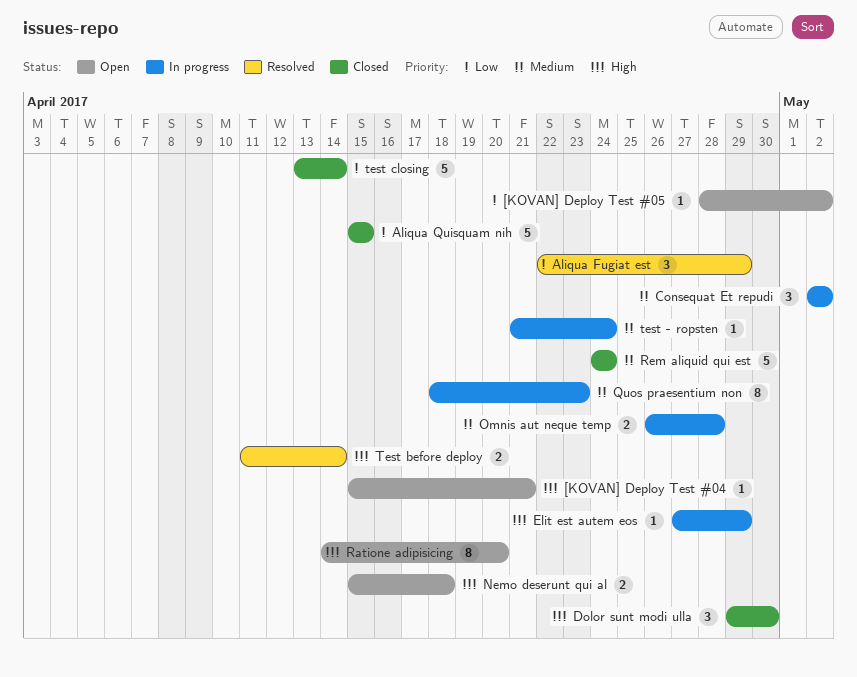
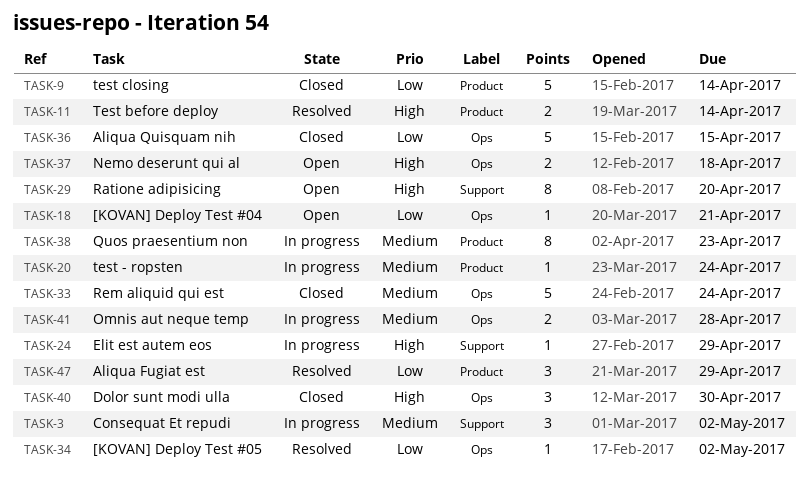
[KOVAN] Deploy Test #04, priority: High -> Low
[KOVAN] Deploy Test #05, status: Open -> Resolved

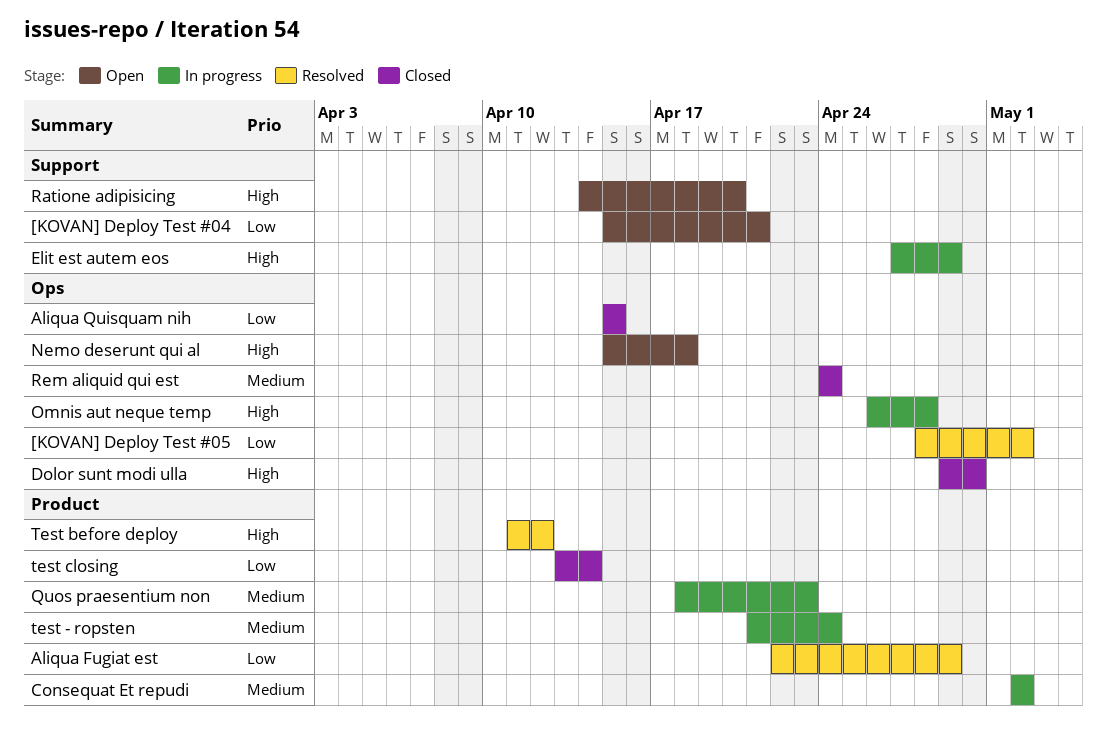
[KOVAN] Deploy Test #04, label: Ops -> Support
Consequat Et repudi, label: Support -> Product
Omnis aut neque temp, priority: Medium -> High
Test before deploy, due: Apr 14 -> Apr 12

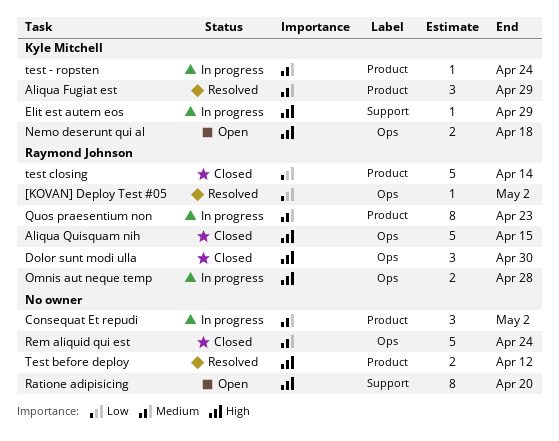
[KOVAN] Deploy Test #04: present -> none
Aliqua Fugiat est, priority: Low -> Medium
Aliqua Quisquam nih, priority: Low -> High

